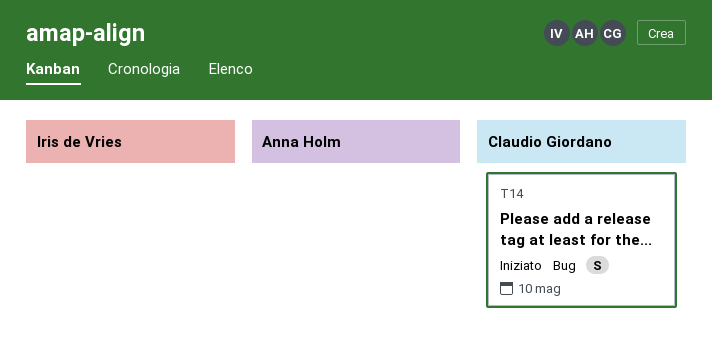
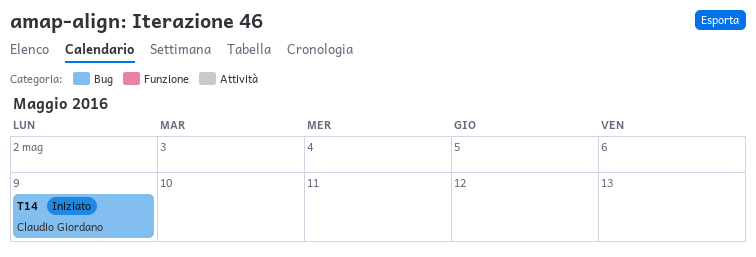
T14, due: May 10 -> May 9

